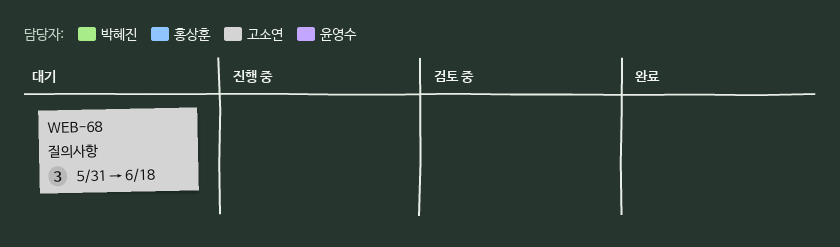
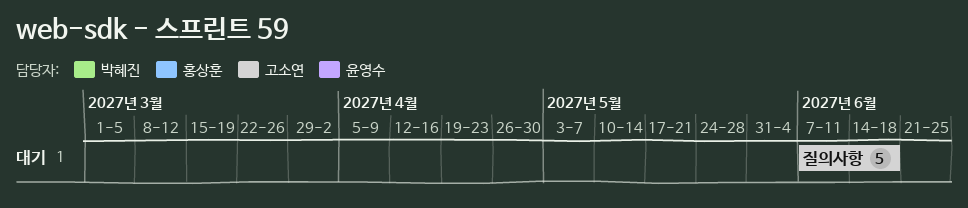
질의사항, estimate: 3 -> 5
질의사항, start: May 31 -> Jun 7

